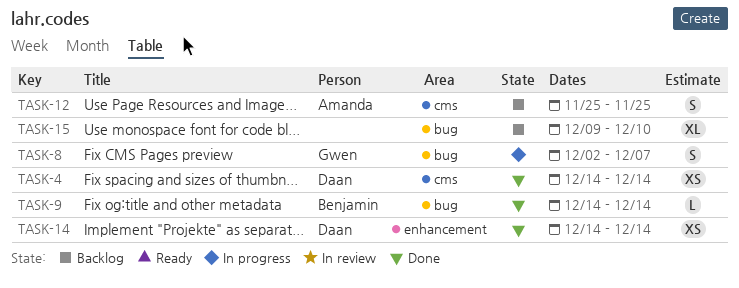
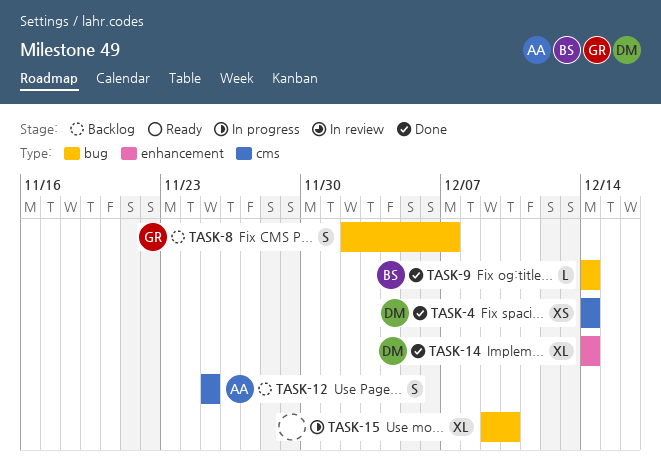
TASK-8, status: In progress -> Backlog
TASK-14, estimate: XS -> XL
TASK-15, status: Backlog -> In progress

